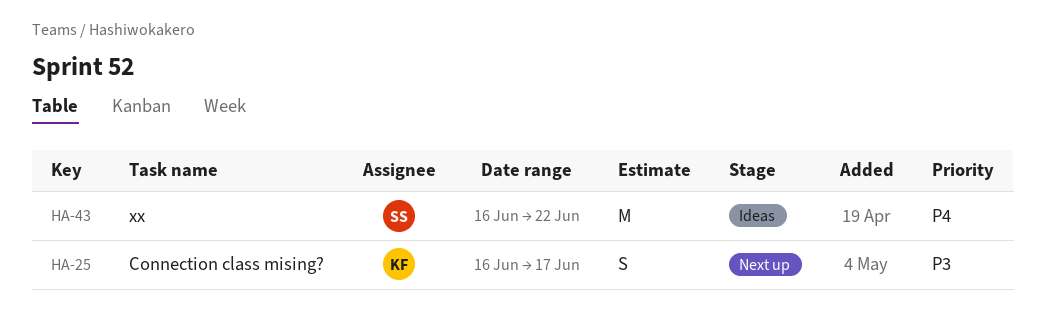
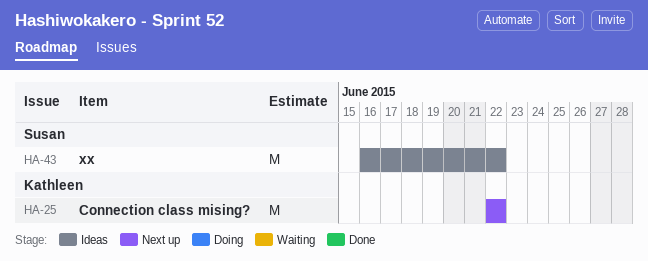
HA-25, estimate: S -> M
HA-25, start: Jun 16 -> Jun 22
HA-25, due: Jun 17 -> Jun 22

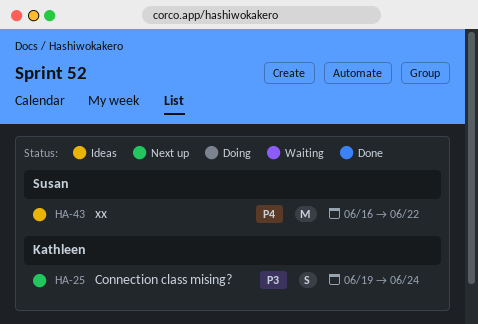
HA-25, estimate: M -> S
HA-25, start: Jun 22 -> Jun 19
HA-25, due: Jun 22 -> Jun 24

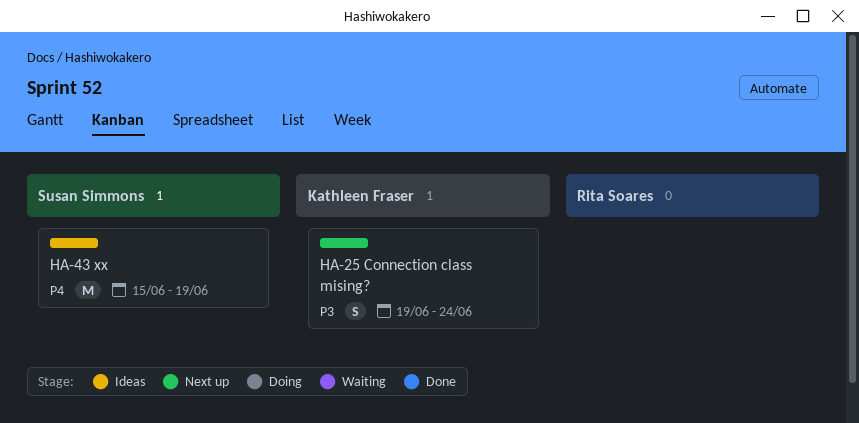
HA-43, start: Jun 16 -> Jun 15
HA-43, due: Jun 22 -> Jun 19

